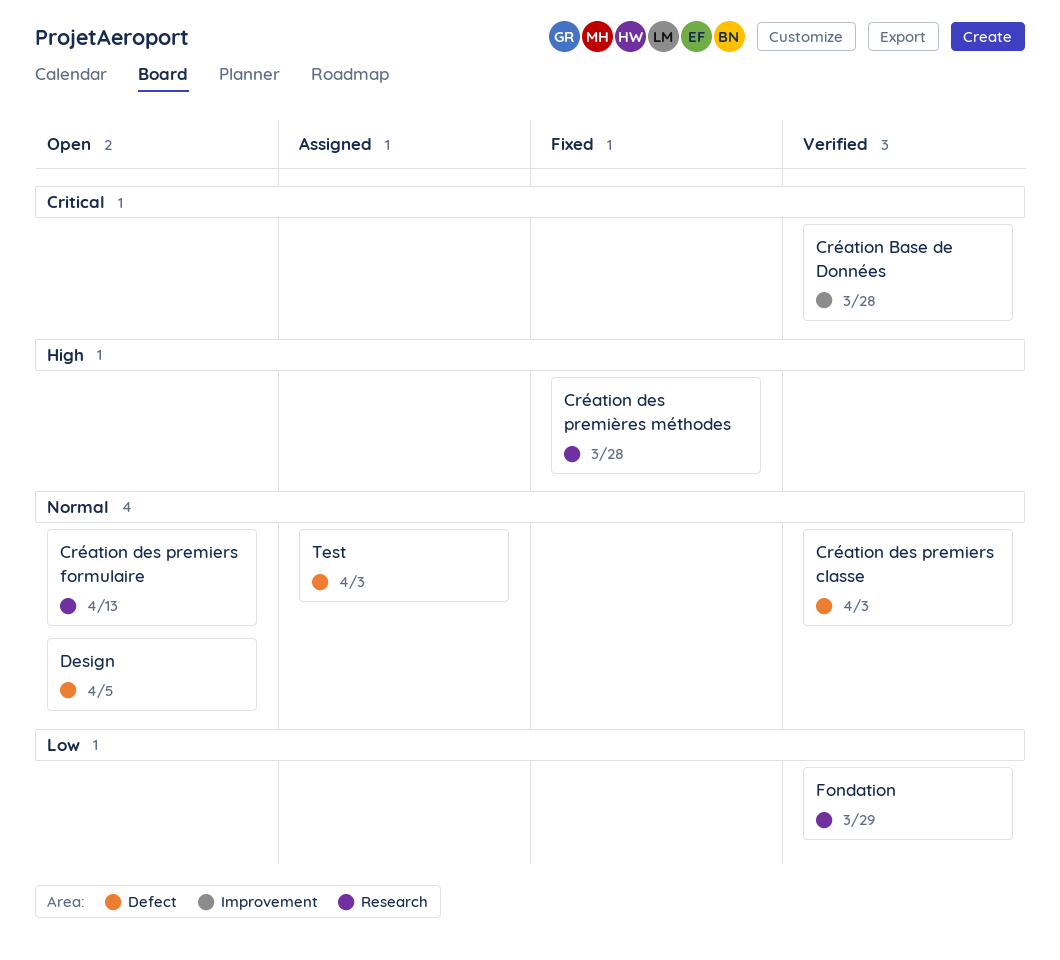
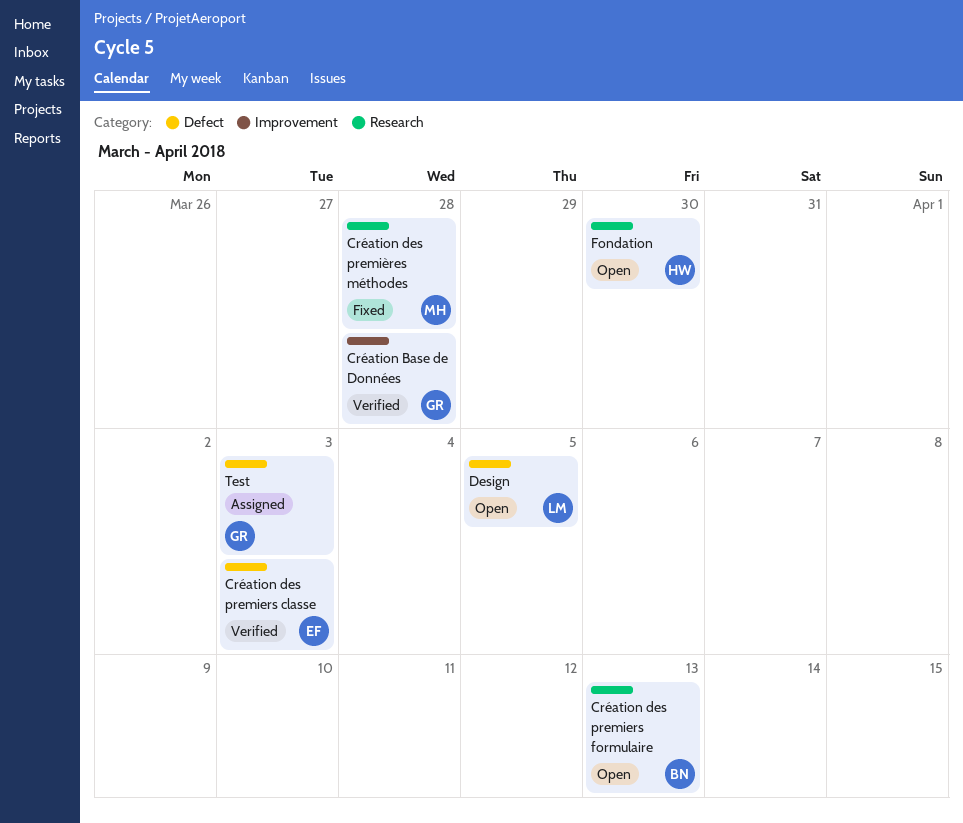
Fondation, status: Verified -> Open
Fondation, due: Mar 29 -> Mar 30

